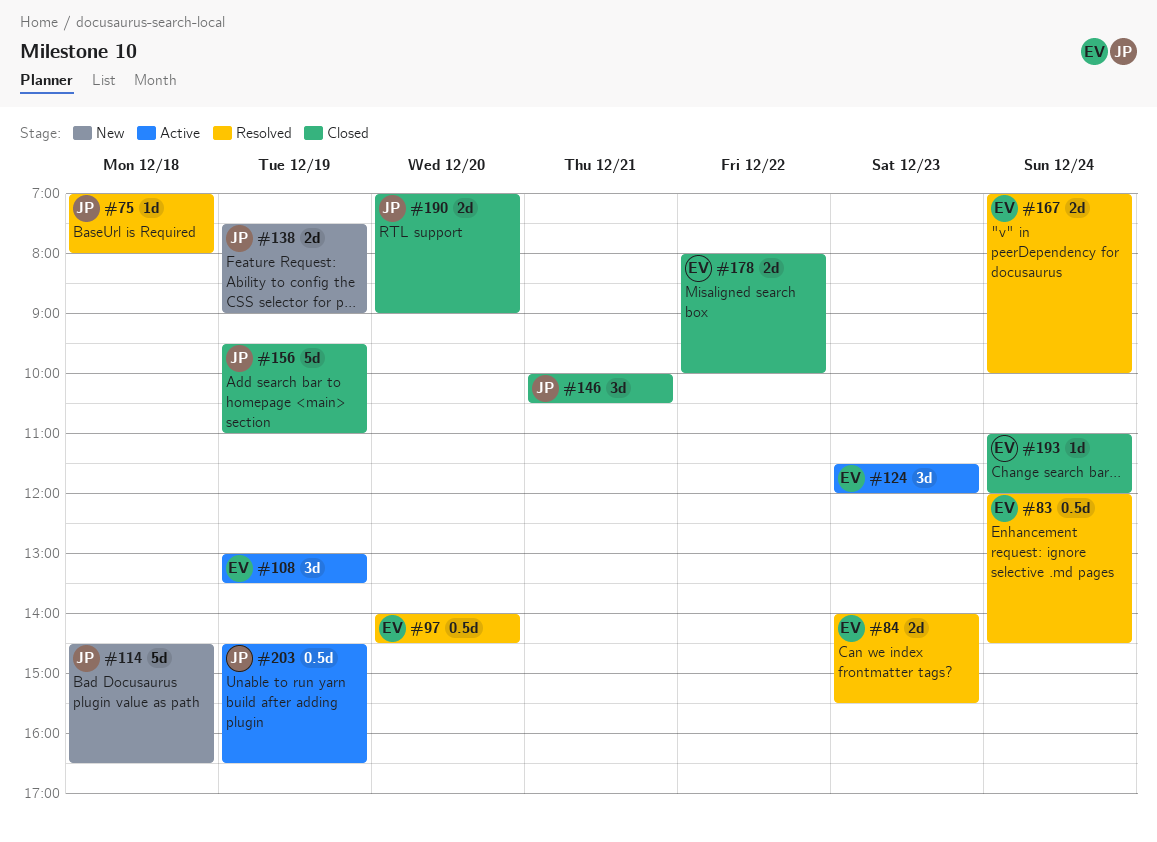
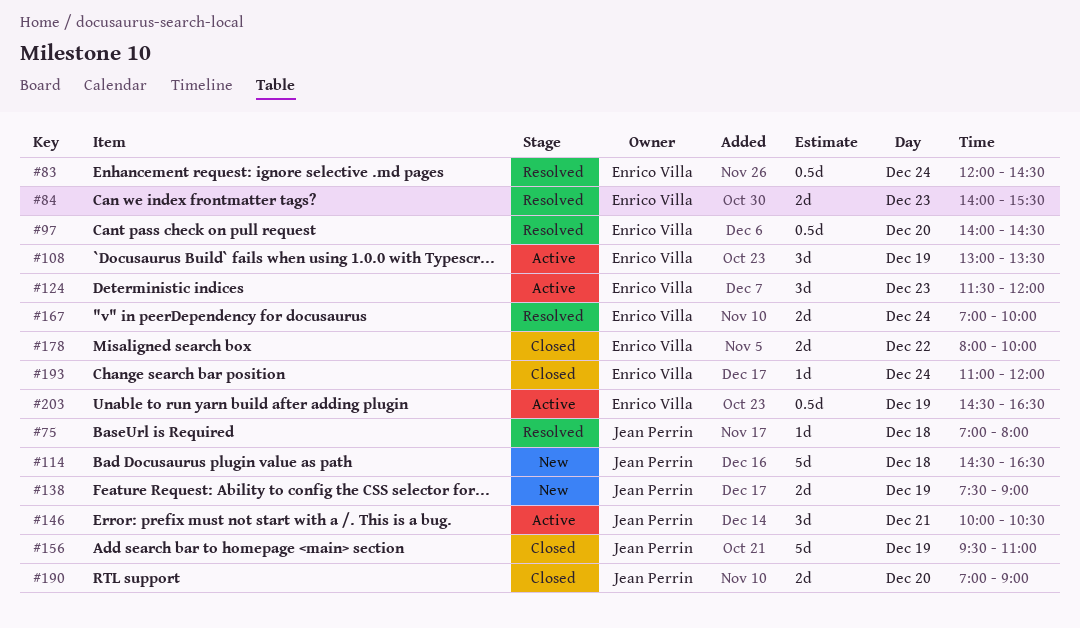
#146, status: Closed -> Active
#203, owner: Jean Perrin -> Enrico Villa

